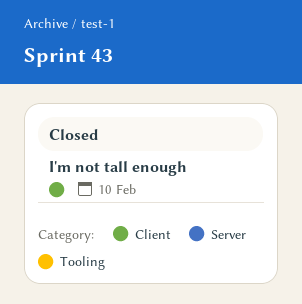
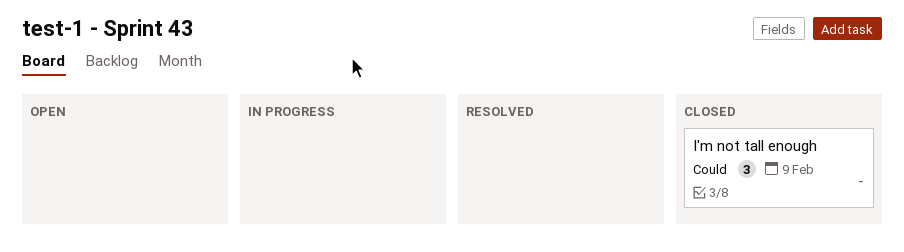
I'm not tall enough, due: Feb 10 -> Feb 9

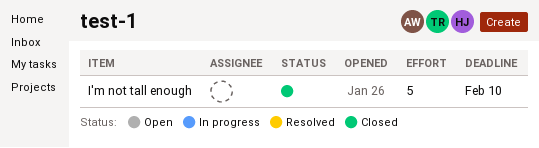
I'm not tall enough, estimate: 3 -> 5
I'm not tall enough, due: Feb 9 -> Feb 10

